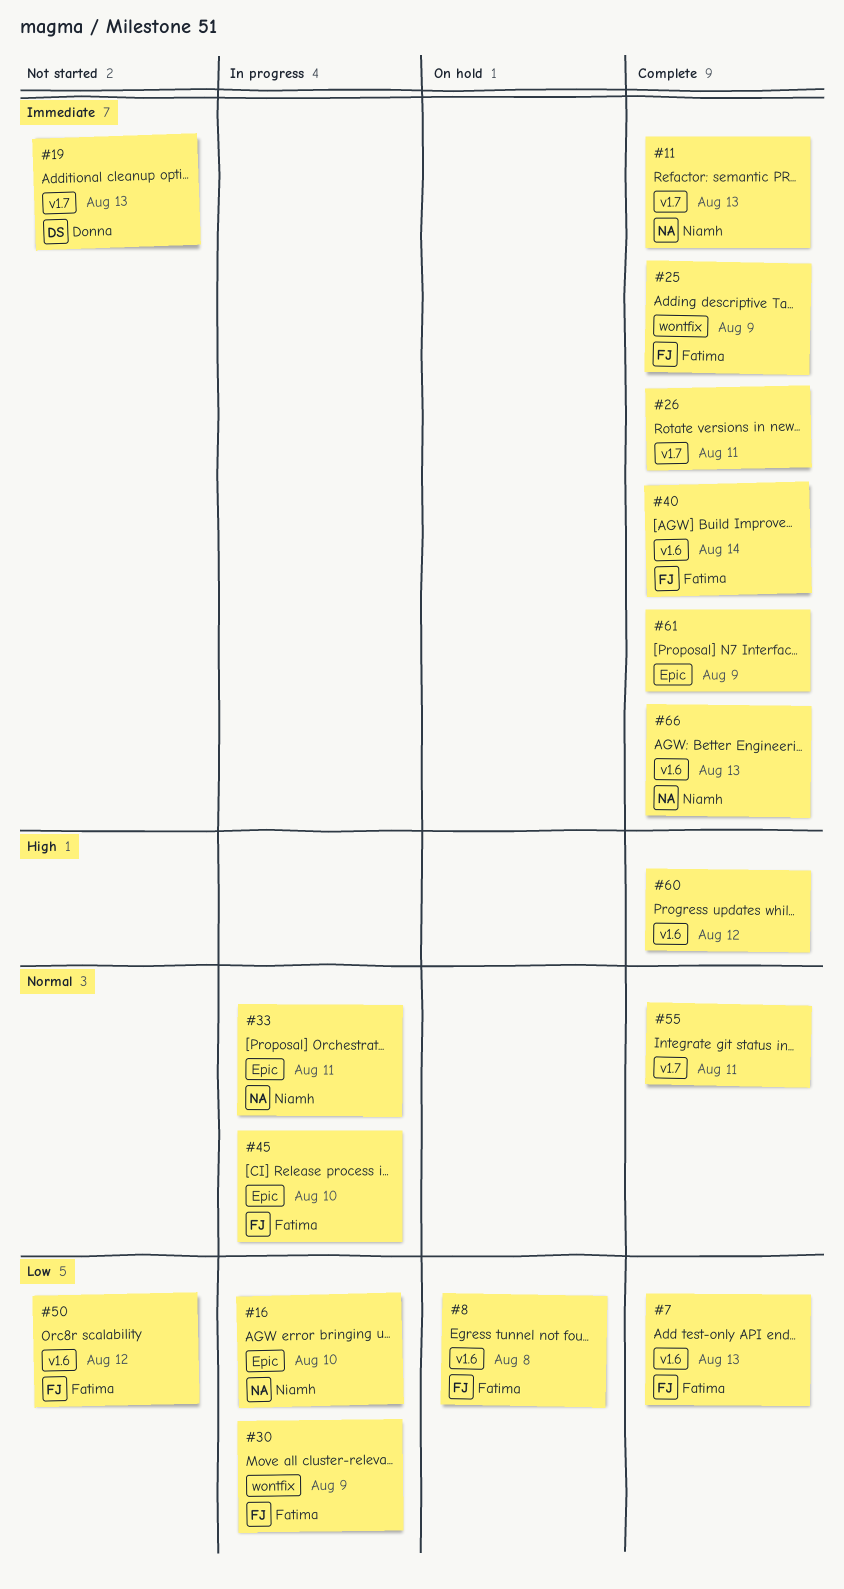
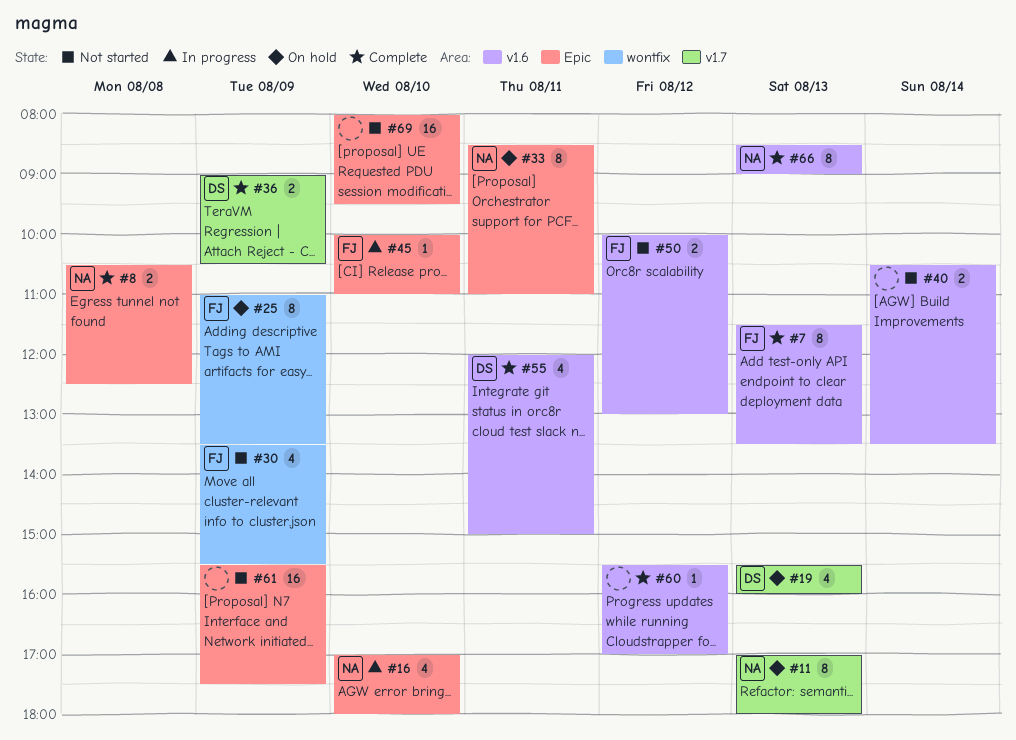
#8, status: On hold -> Complete
#8, owner: Fatima -> Niamh
#8, label: v1.6 -> Epic
#11, status: Complete -> On hold
#19, status: Not started -> On hold
#25, status: Complete -> On hold
#26: present -> none
#30, status: In progress -> Not started
#33, status: In progress -> On hold
#36: none -> present
#40, status: Complete -> Not started
#40, owner: Fatima -> none
#55, owner: none -> Donna
#55, label: v1.7 -> v1.6
#61, status: Complete -> Not started
#69: none -> present

